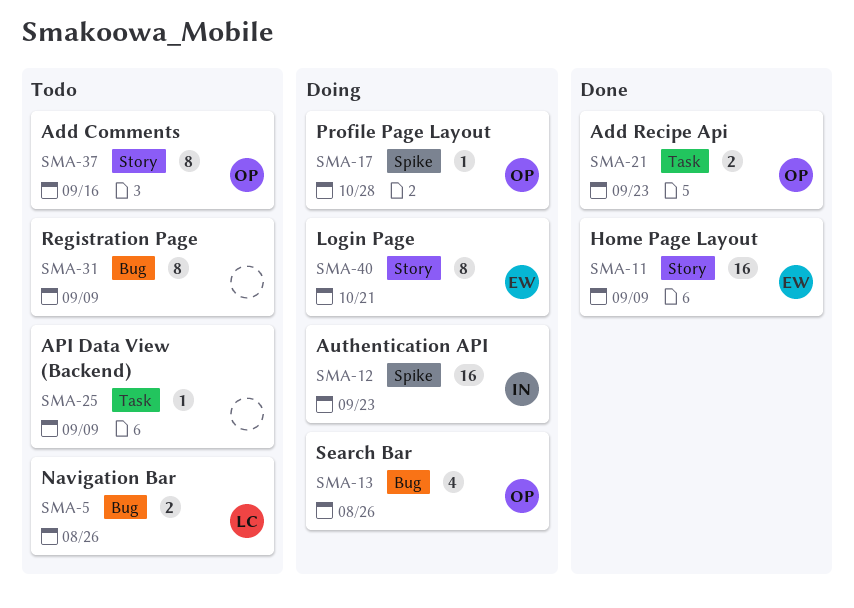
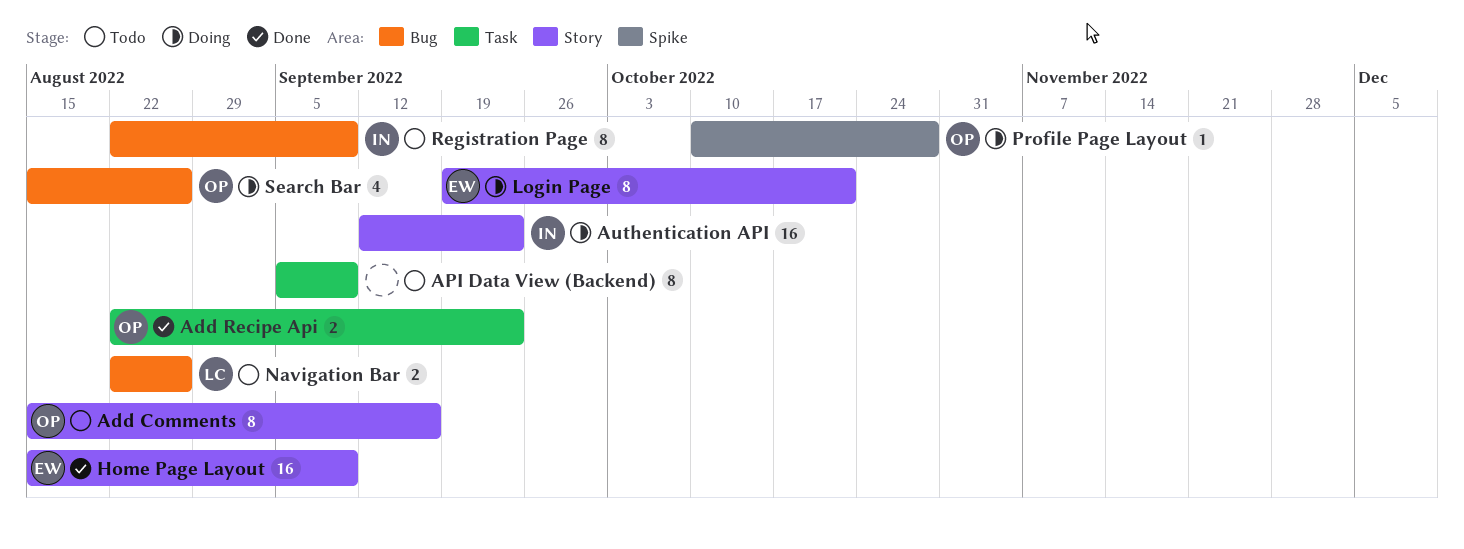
API Data View (Backend), estimate: 1 -> 8
Authentication API, label: Spike -> Story
Registration Page, owner: none -> IN

